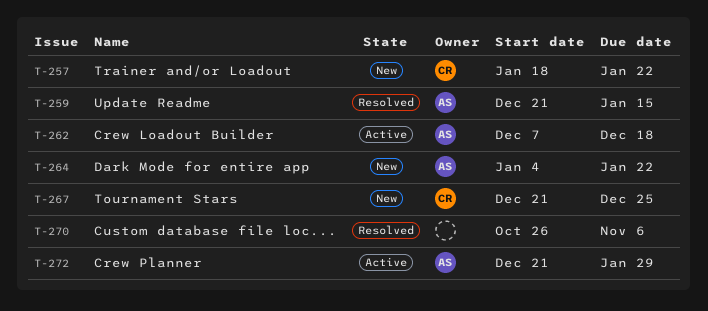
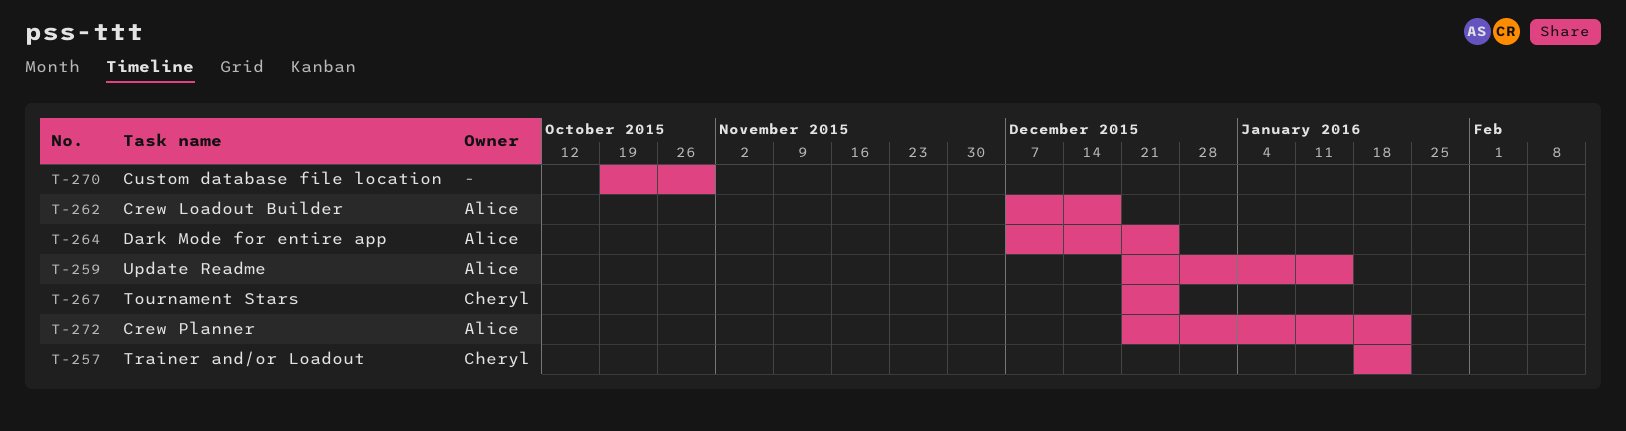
T-264, start: Jan 4 -> Dec 7
T-264, due: Jan 22 -> Dec 25
T-270, start: Oct 26 -> Oct 19
T-270, due: Nov 6 -> Oct 30
T-272, due: Jan 29 -> Jan 22

